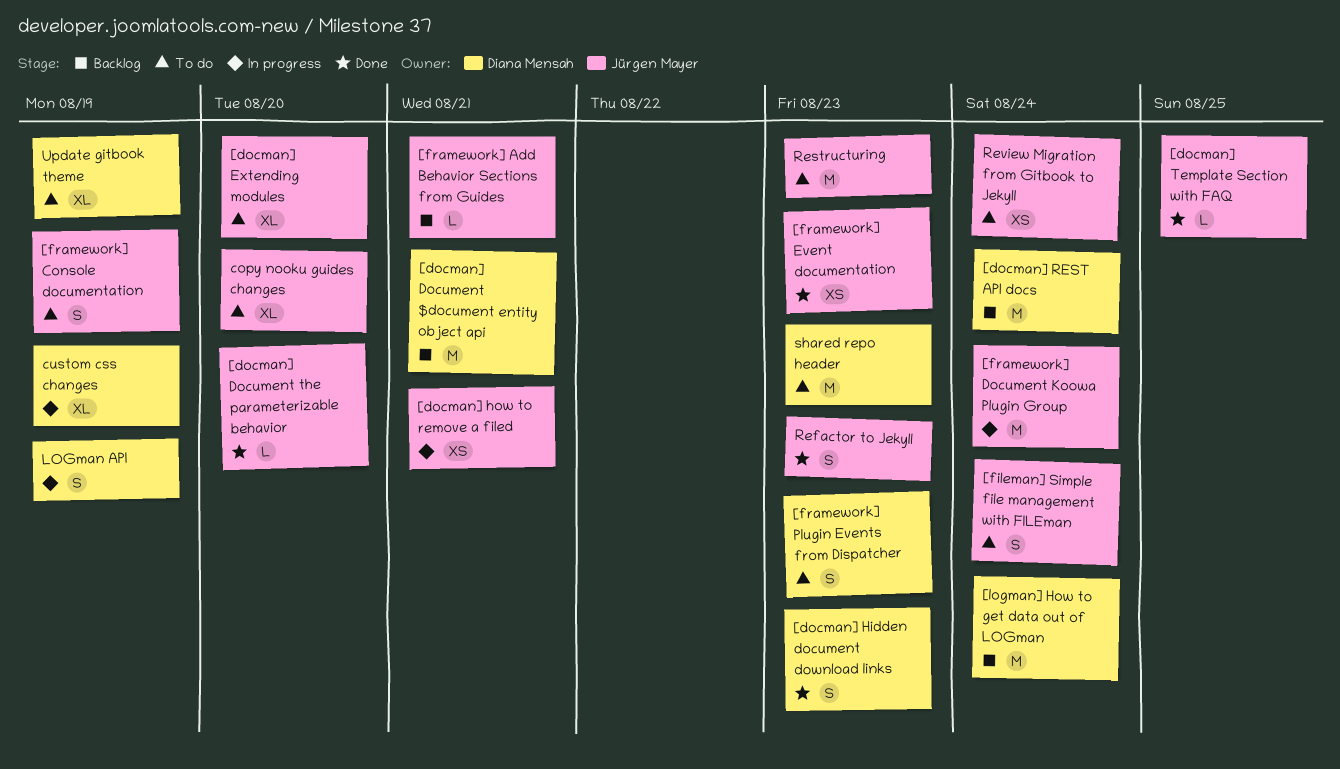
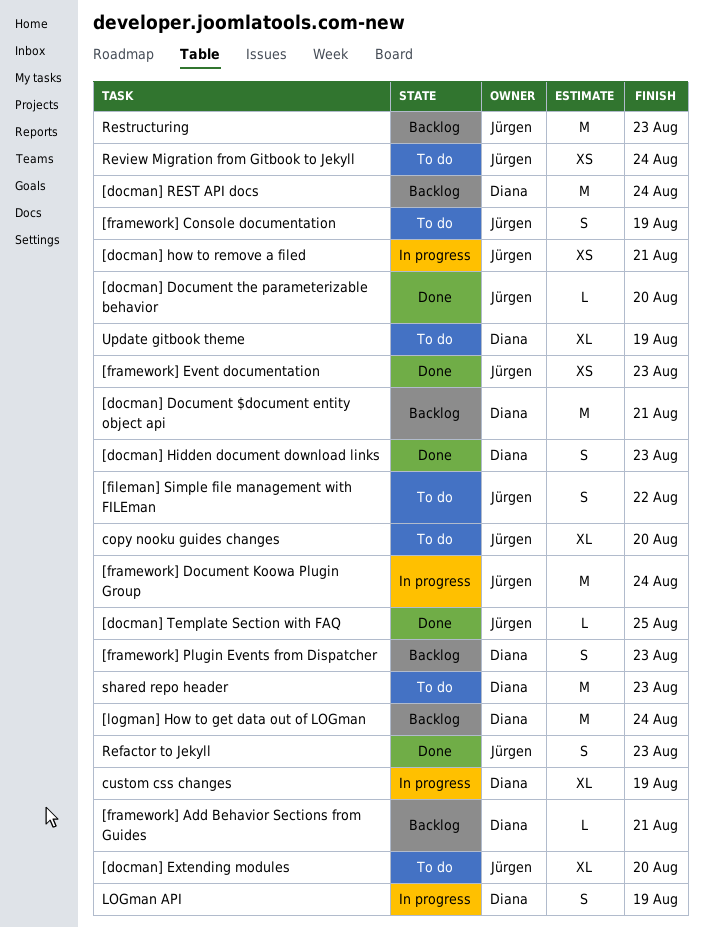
[fileman] Simple file management with FILEman, due: Aug 24 -> Aug 22
[framework] Add Behavior Sections from Guides, owner: Jürgen Mayer -> Diana Mensah
[framework] Plugin Events from Dispatcher, status: To do -> Backlog
Restructuring, status: To do -> Backlog

